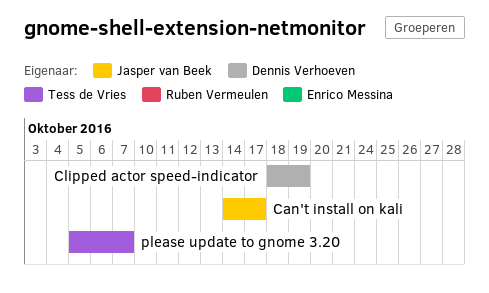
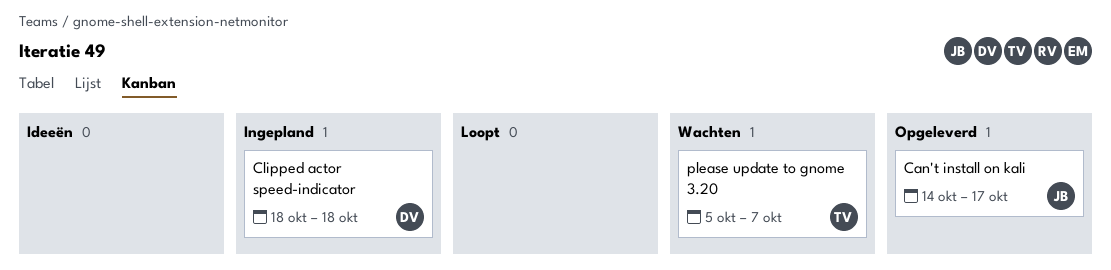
Clipped actor speed-indicator, due: Oct 19 -> Oct 18

